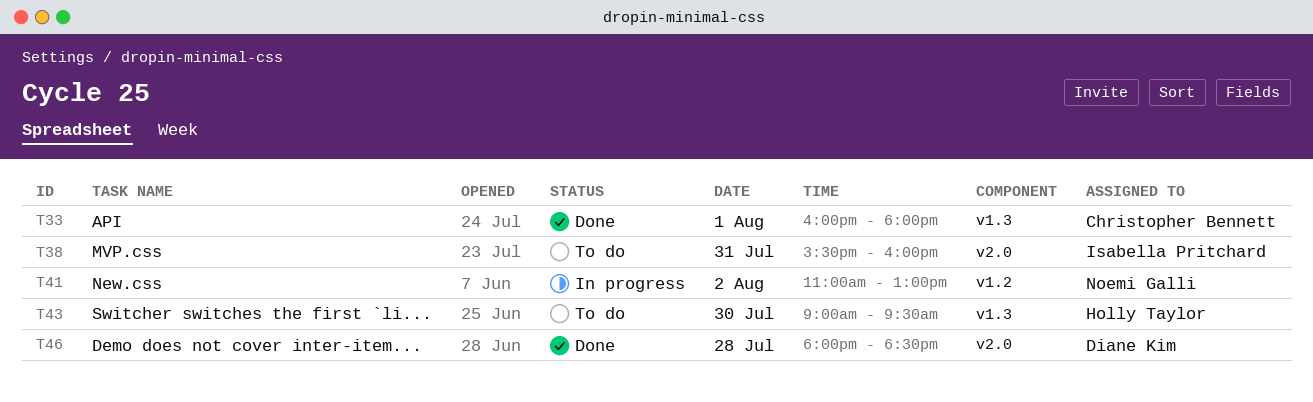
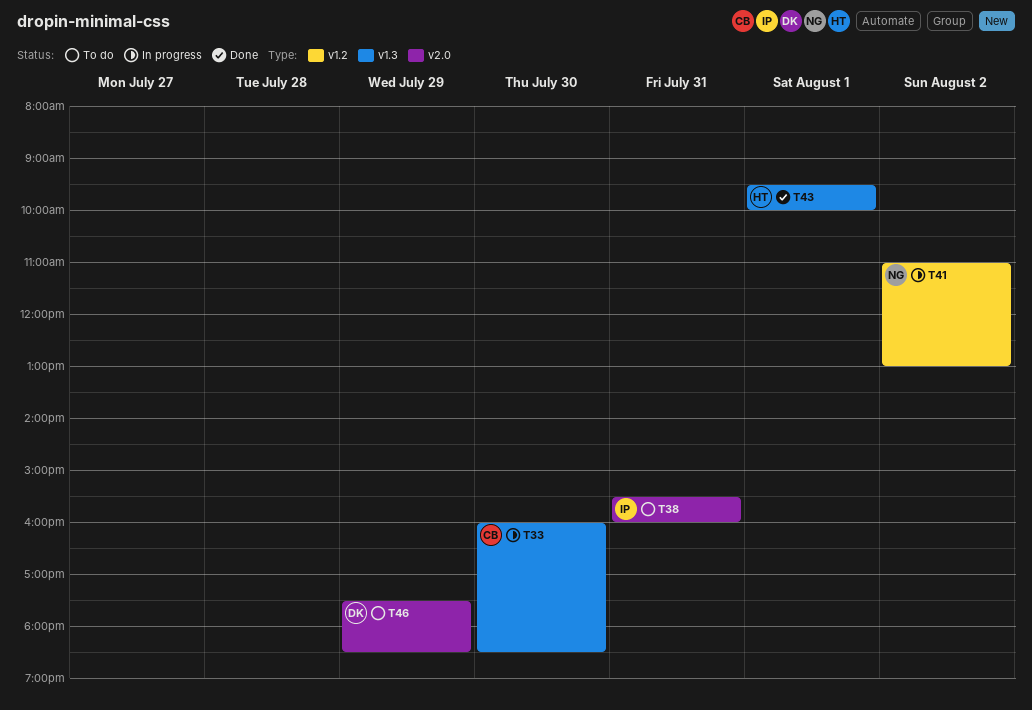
T33, status: Done -> In progress
T33, day: Aug 1 -> Jul 30
T33, ends: 18:00 -> 18:30
T43, status: To do -> Done
T43, day: Jul 30 -> Aug 1
T43, begins: 09:00 -> 09:30
T43, ends: 09:30 -> 10:00
T46, status: Done -> To do
T46, day: Jul 28 -> Jul 29
T46, begins: 18:00 -> 17:30

